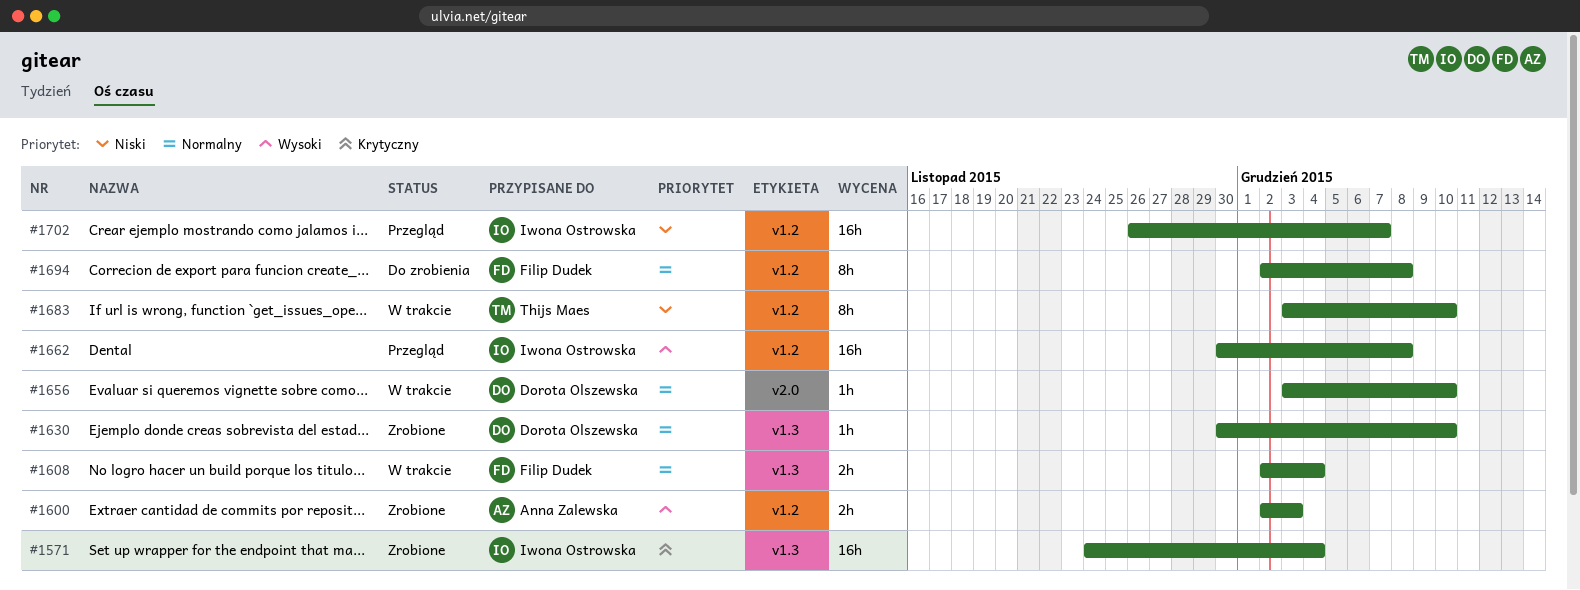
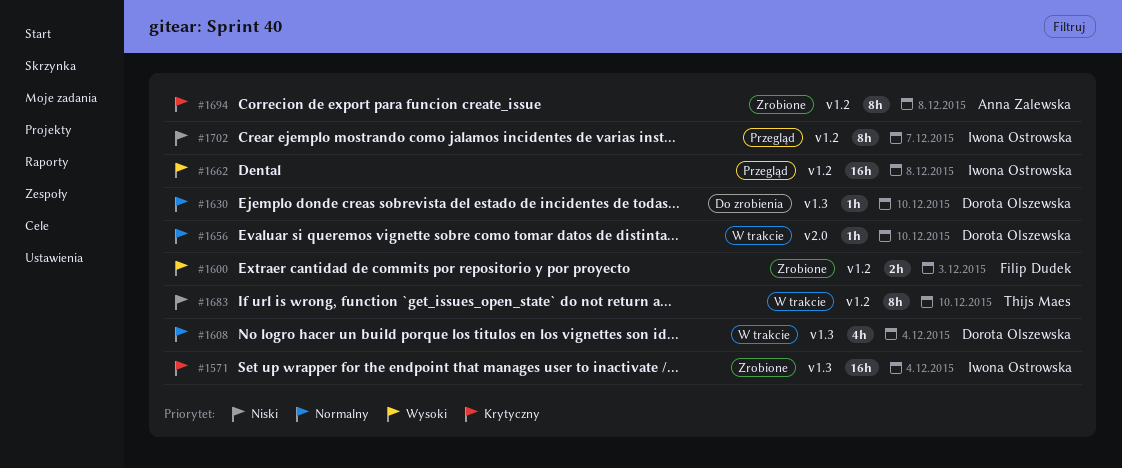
#1600, owner: Anna Zalewska -> Filip Dudek
#1608, owner: Filip Dudek -> Dorota Olszewska
#1608, estimate: 2h -> 4h
#1630, status: Zrobione -> Do zrobienia
#1694, status: Do zrobienia -> Zrobione
#1694, owner: Filip Dudek -> Anna Zalewska
#1694, priority: Normalny -> Krytyczny
#1702, estimate: 16h -> 8h

